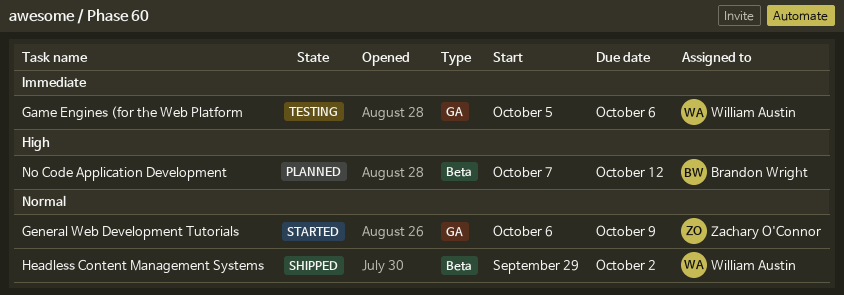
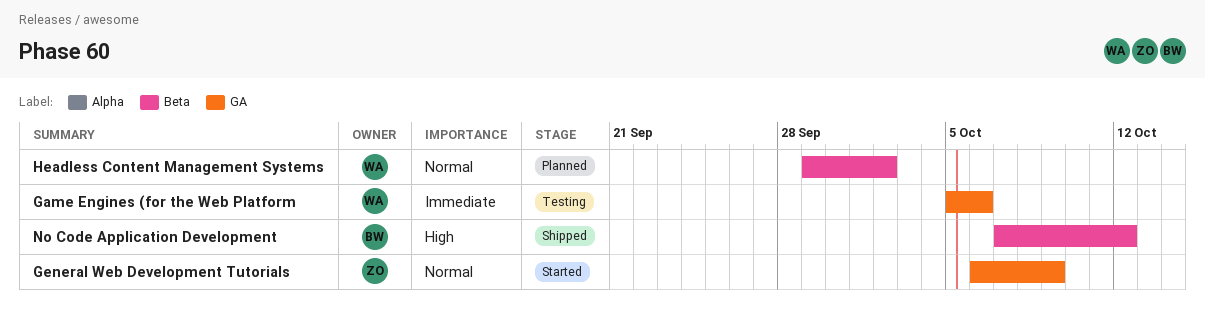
Headless Content Management Systems, status: Shipped -> Planned
No Code Application Development, status: Planned -> Shipped

